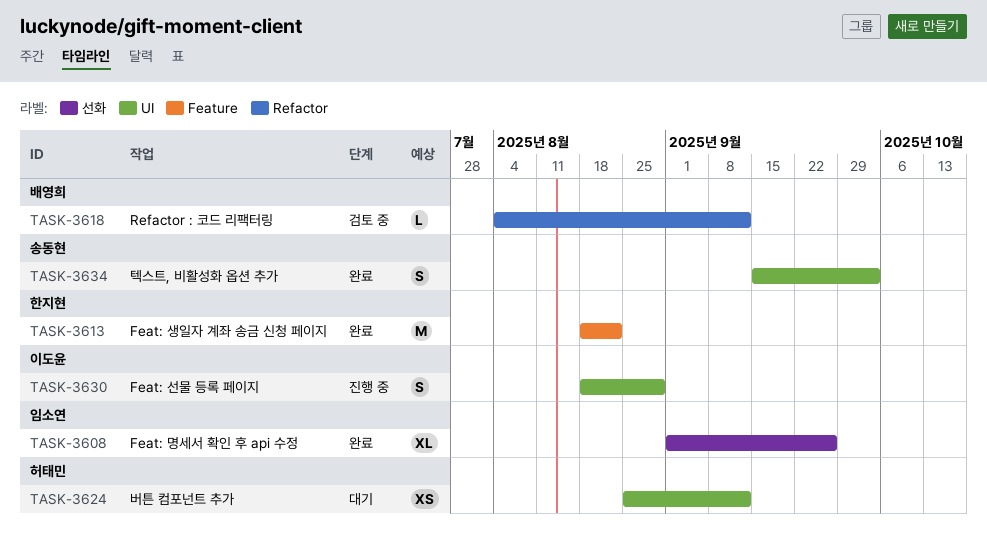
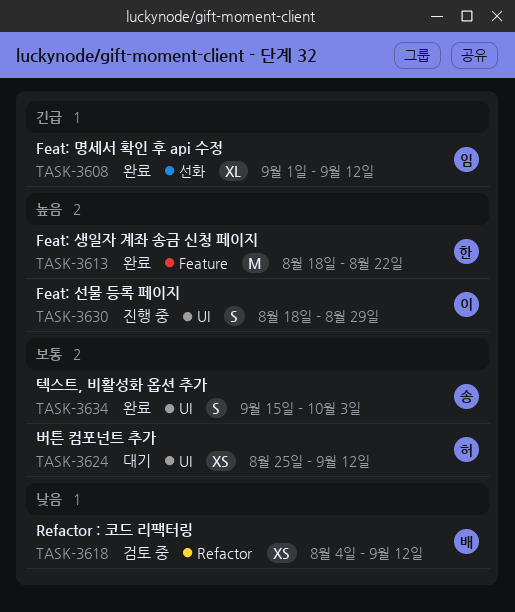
TASK-3608, due: Sep 26 -> Sep 12
TASK-3618, estimate: L -> XS

